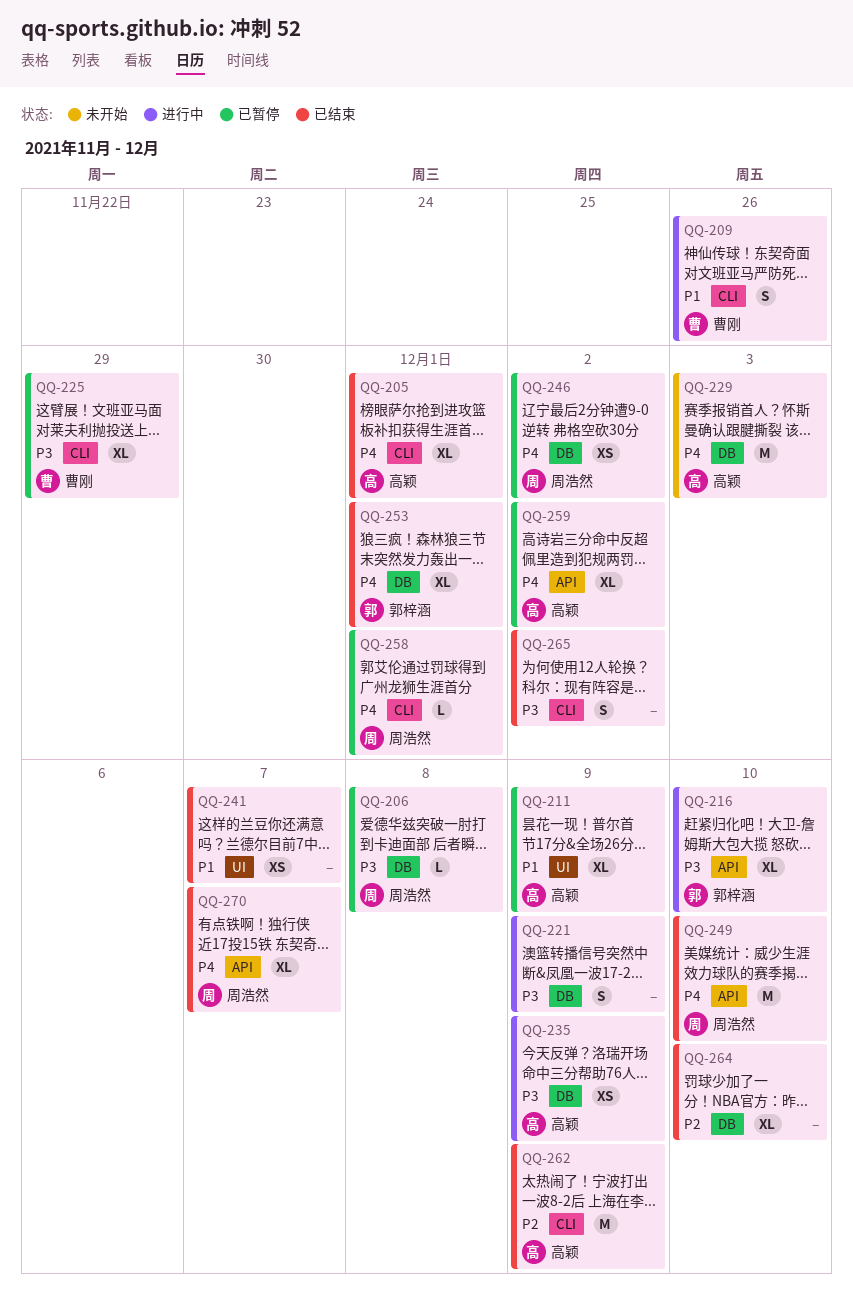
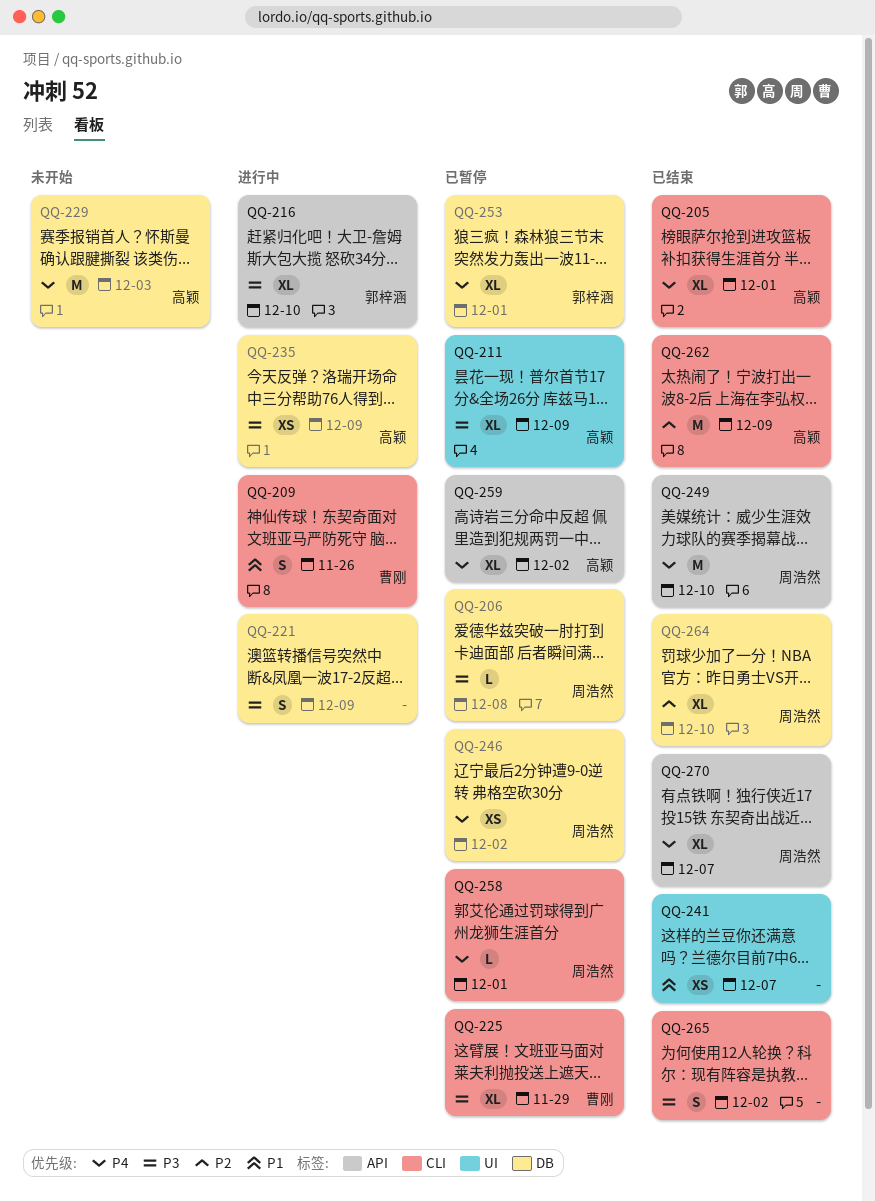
QQ-211, priority: P1 -> P3
QQ-253, status: 已结束 -> 已暂停
QQ-264, owner: none -> 周浩然

